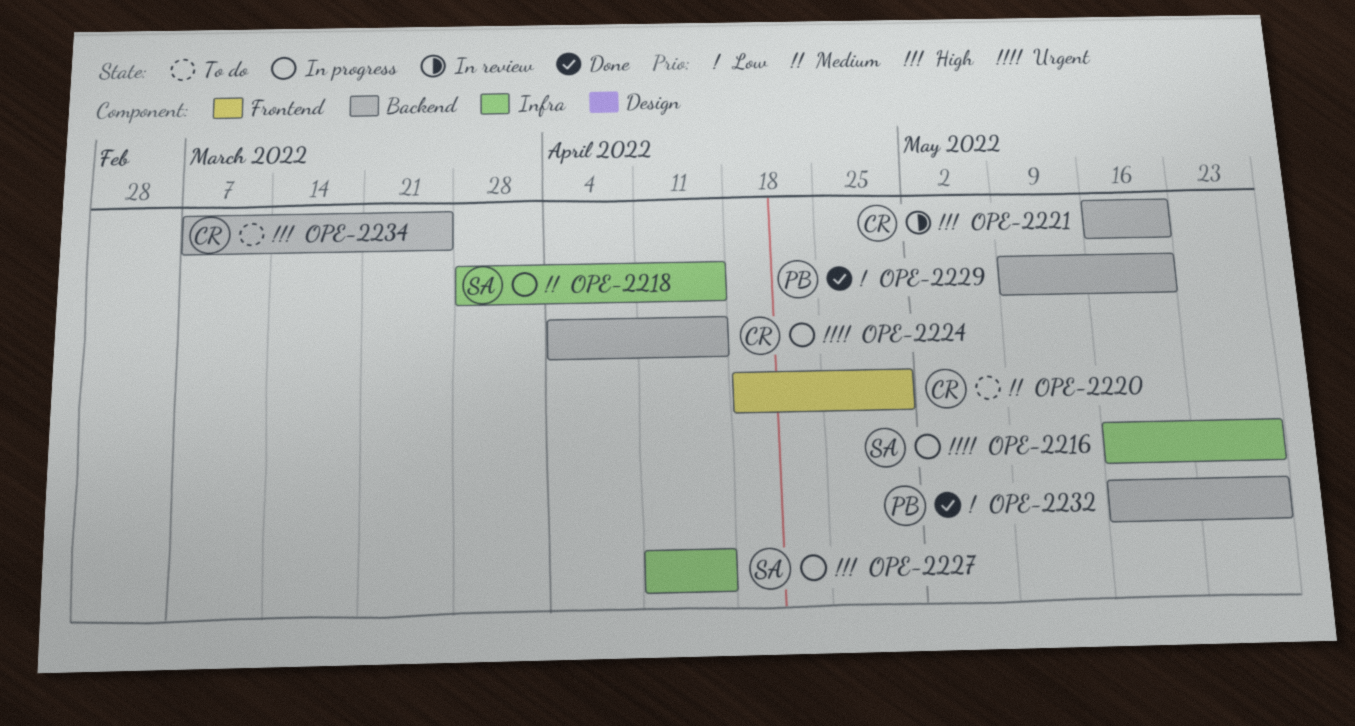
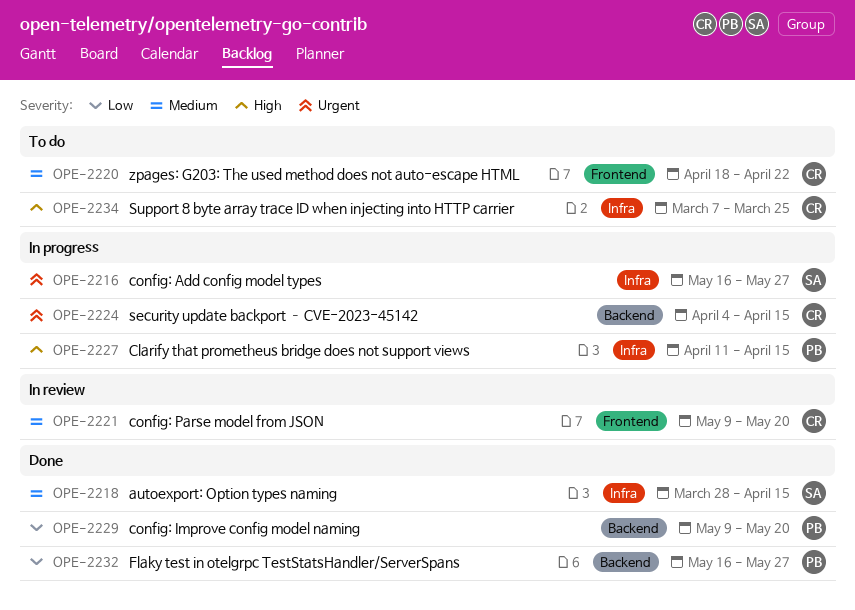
OPE-2218, status: In progress -> Done
OPE-2220, due: Apr 29 -> Apr 22
OPE-2221, priority: High -> Medium
OPE-2221, label: Backend -> Frontend
OPE-2221, start: May 16 -> May 9
OPE-2227, owner: SA -> PB
OPE-2234, label: Backend -> Infra

